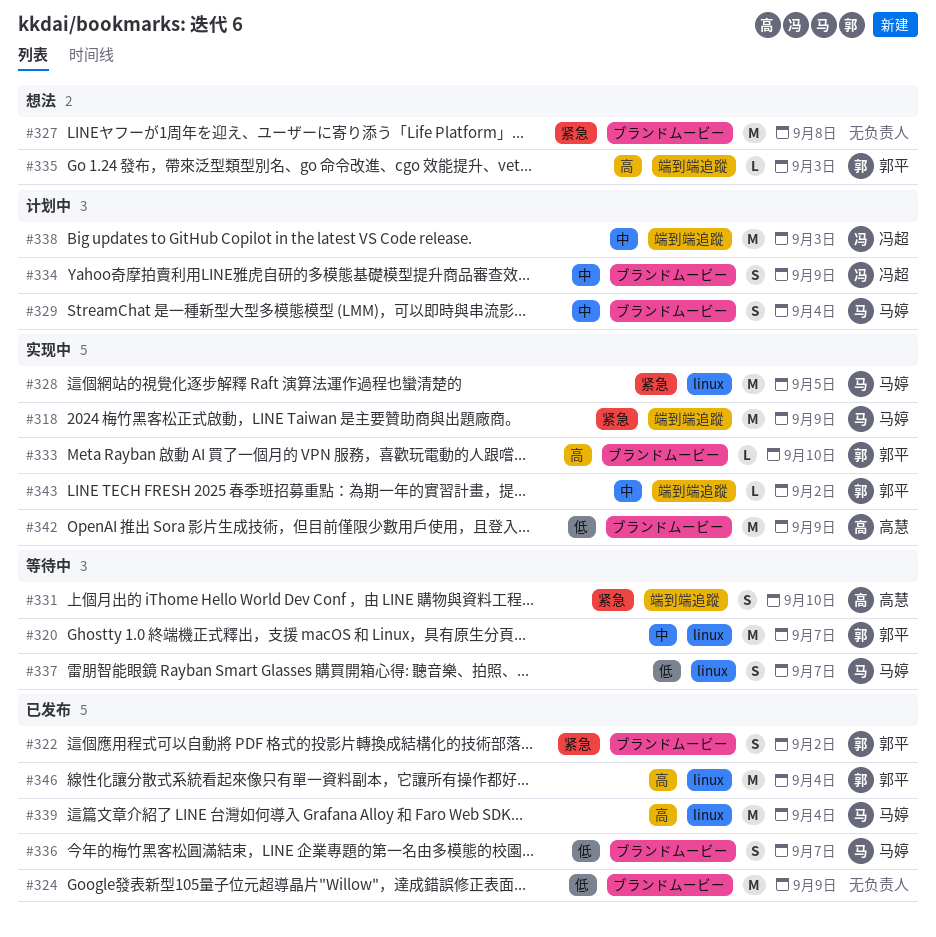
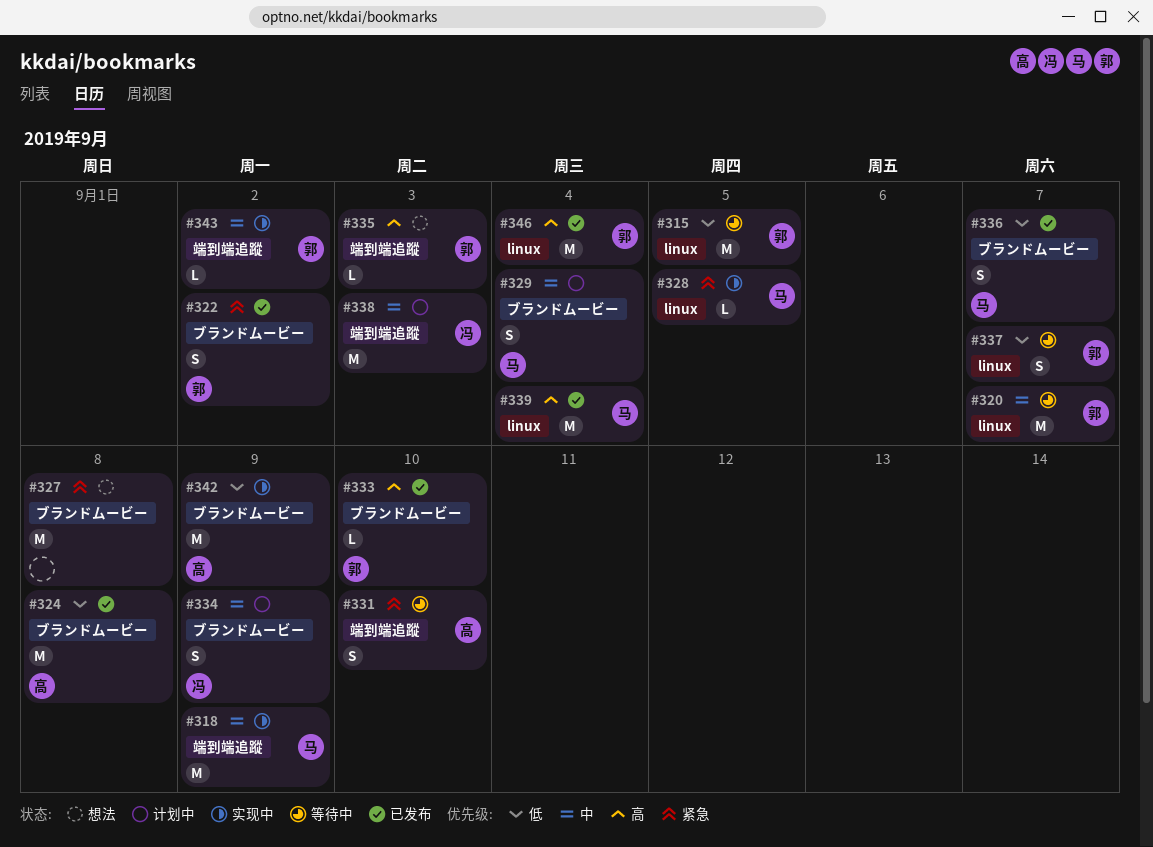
#315: none -> present
#318, priority: 紧急 -> 中
#324, owner: none -> 高慧
#324, due: Sep 9 -> Sep 8
#328, estimate: M -> L
#333, status: 实现中 -> 已发布
#337, owner: 马婷 -> 郭平

